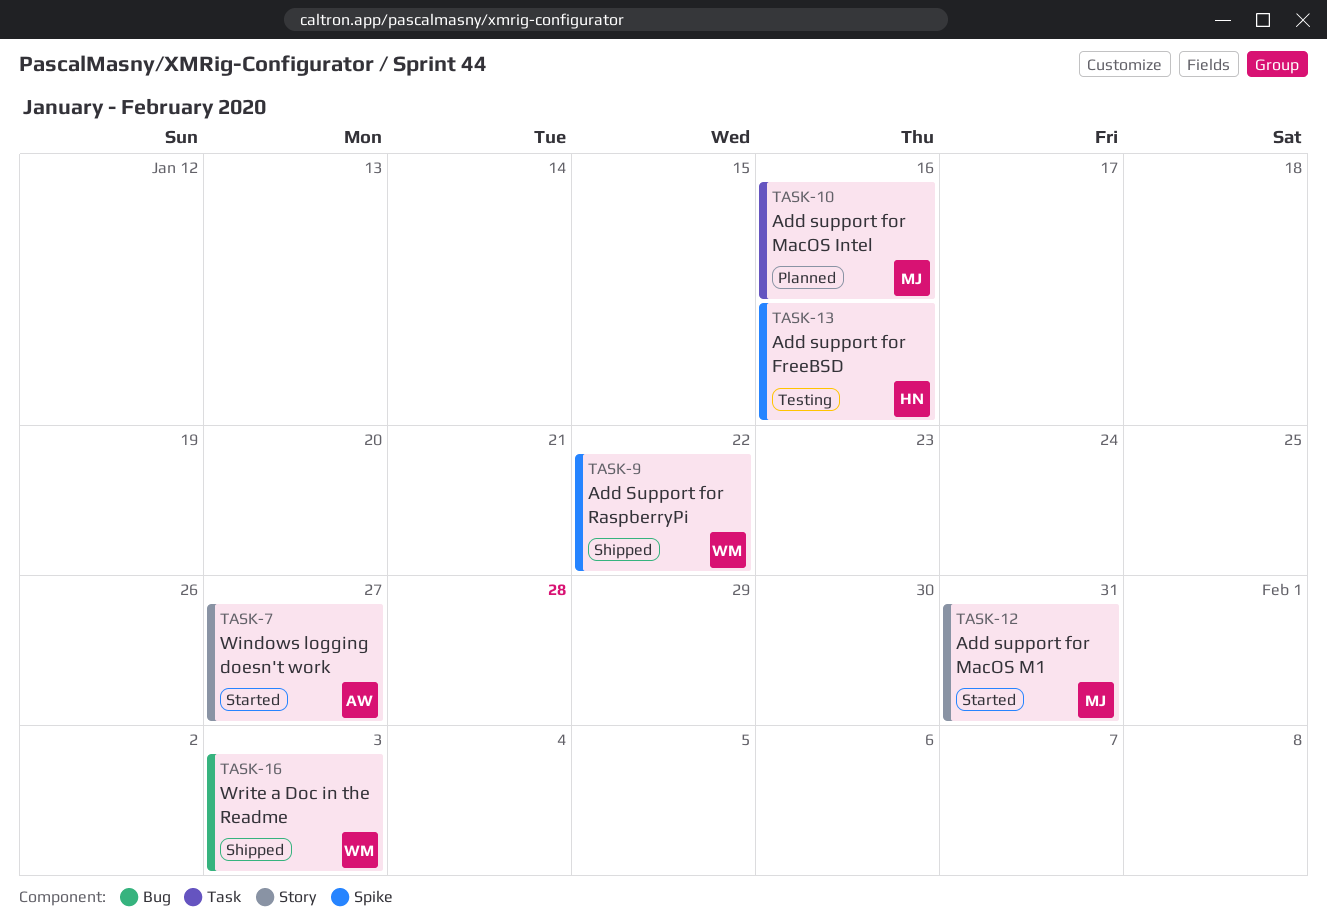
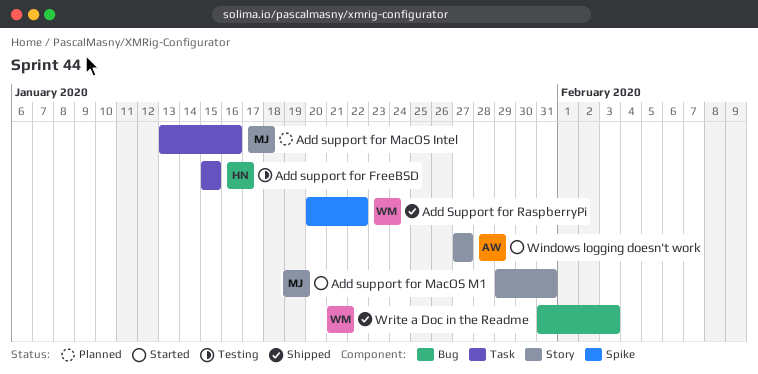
Add support for FreeBSD, label: Spike -> Task
Add support for FreeBSD, due: Jan 16 -> Jan 15

